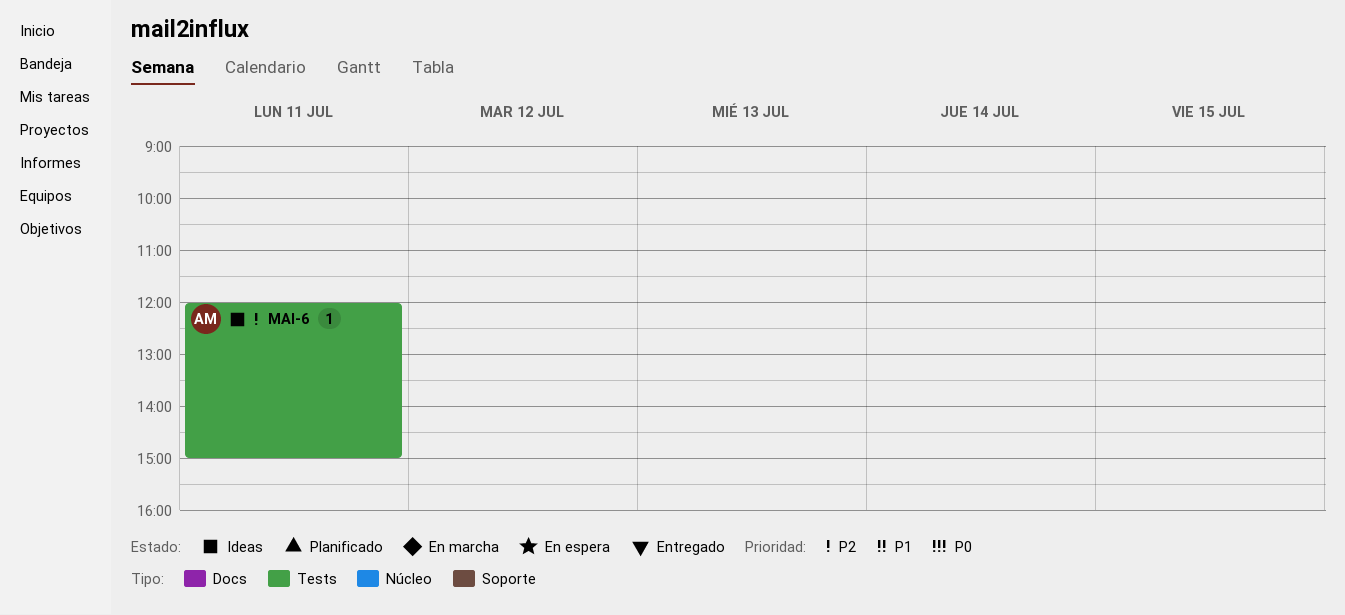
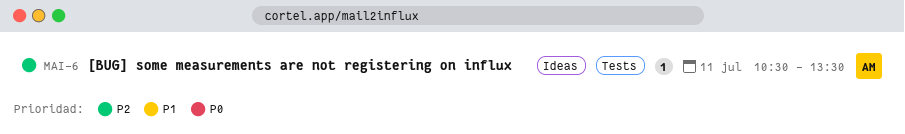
MAI-6, begins: 12:00 -> 10:30
MAI-6, ends: 15:00 -> 13:30

